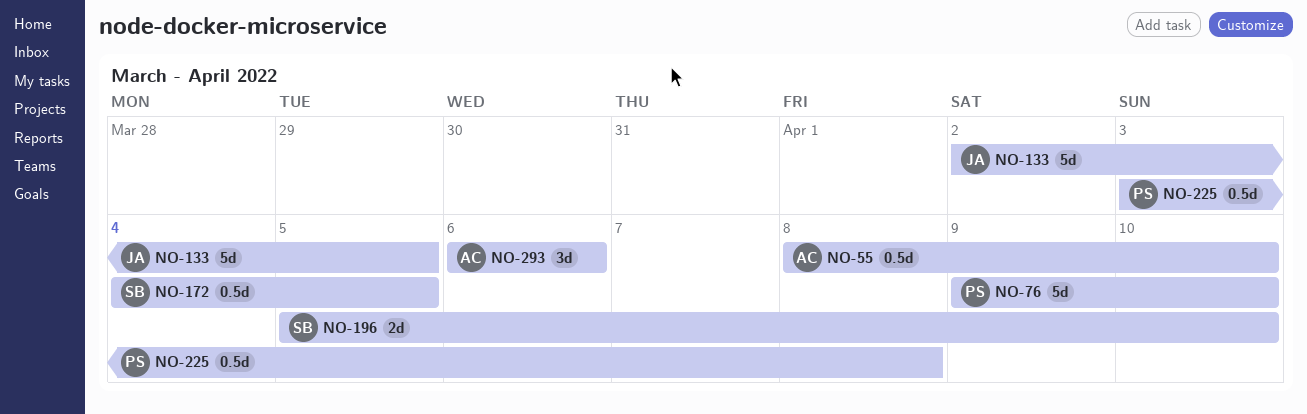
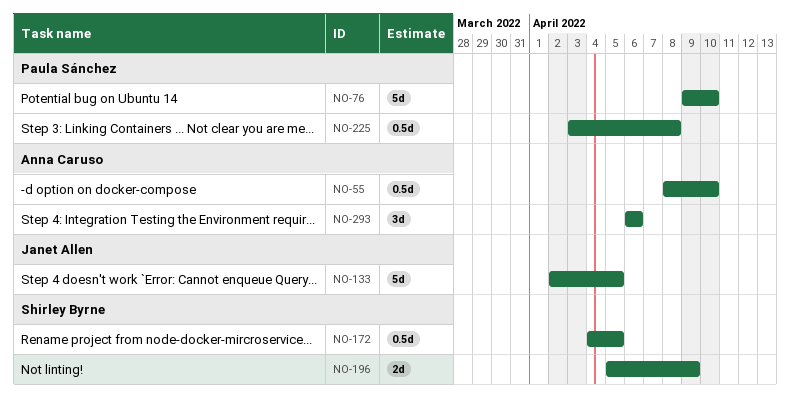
NO-196, due: Apr 10 -> Apr 9

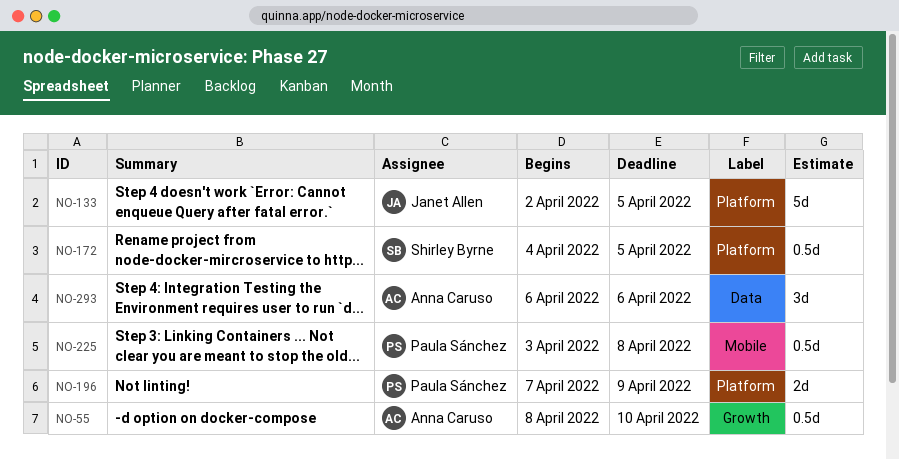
NO-76: present -> none
NO-196, owner: Shirley Byrne -> Paula Sánchez
NO-196, start: Apr 5 -> Apr 7

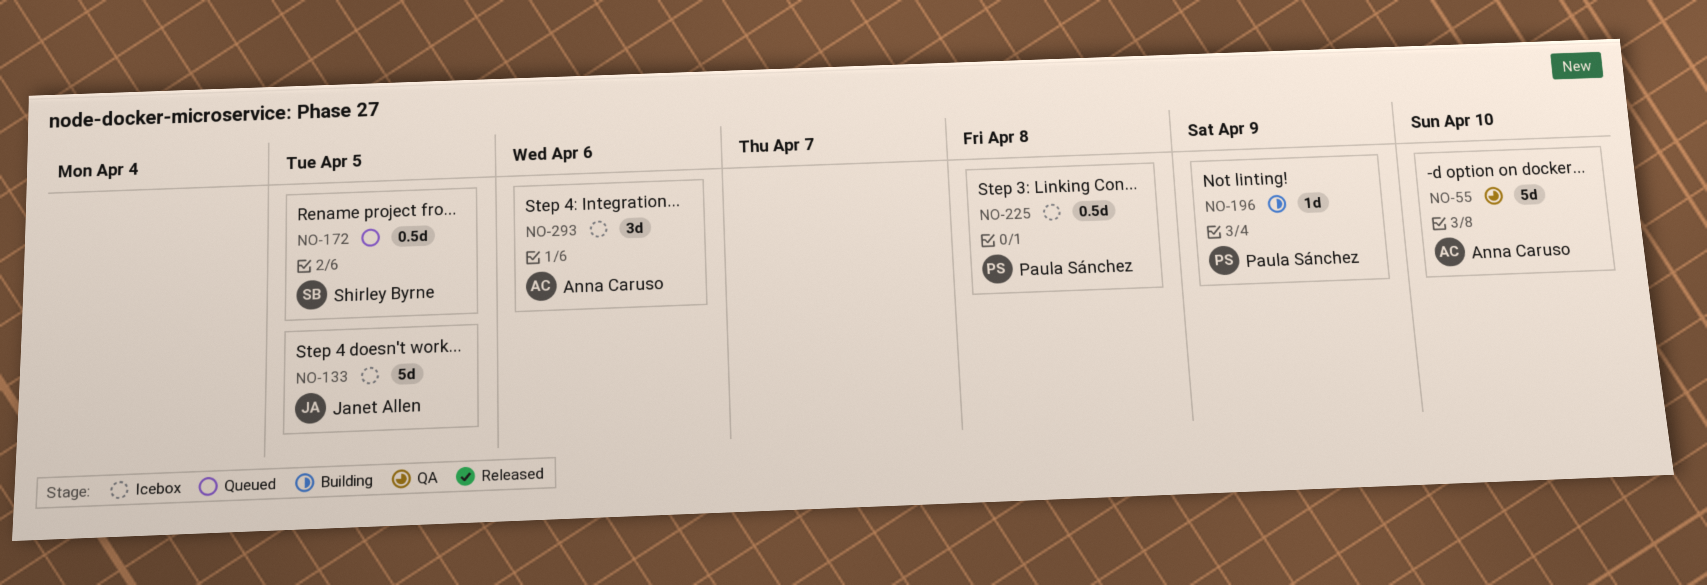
NO-55, estimate: 0.5d -> 5d
NO-196, estimate: 2d -> 1d

